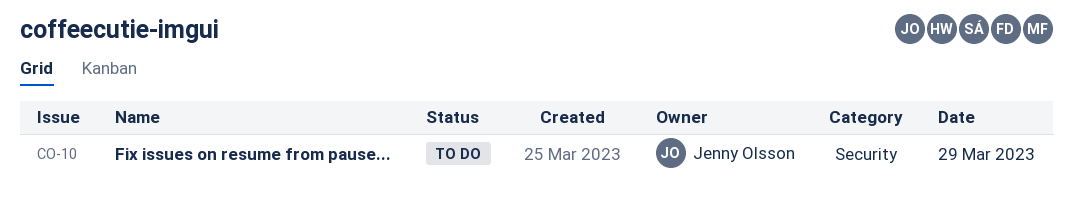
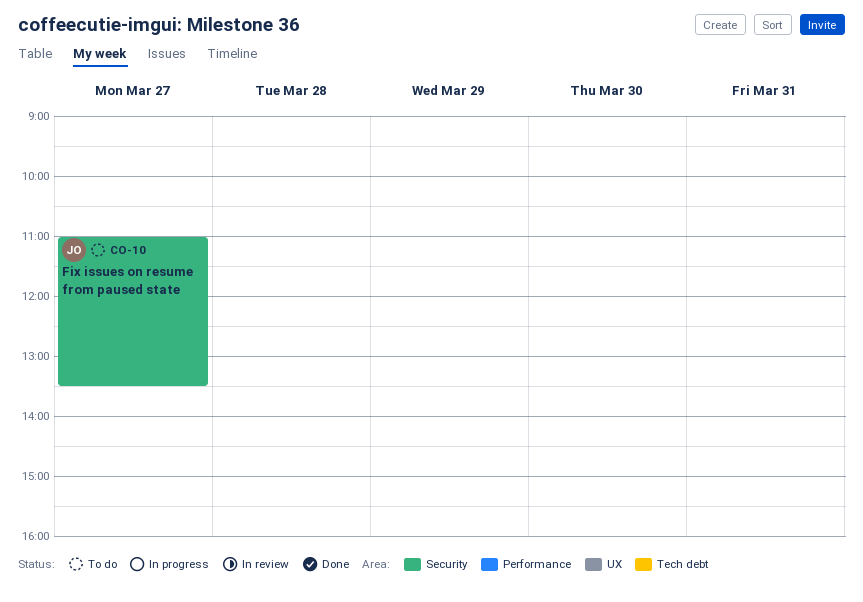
CO-10, day: Mar 29 -> Mar 27

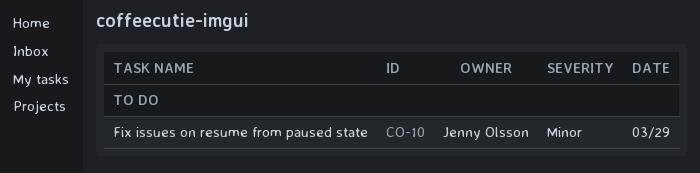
CO-10, day: Mar 27 -> Mar 29

